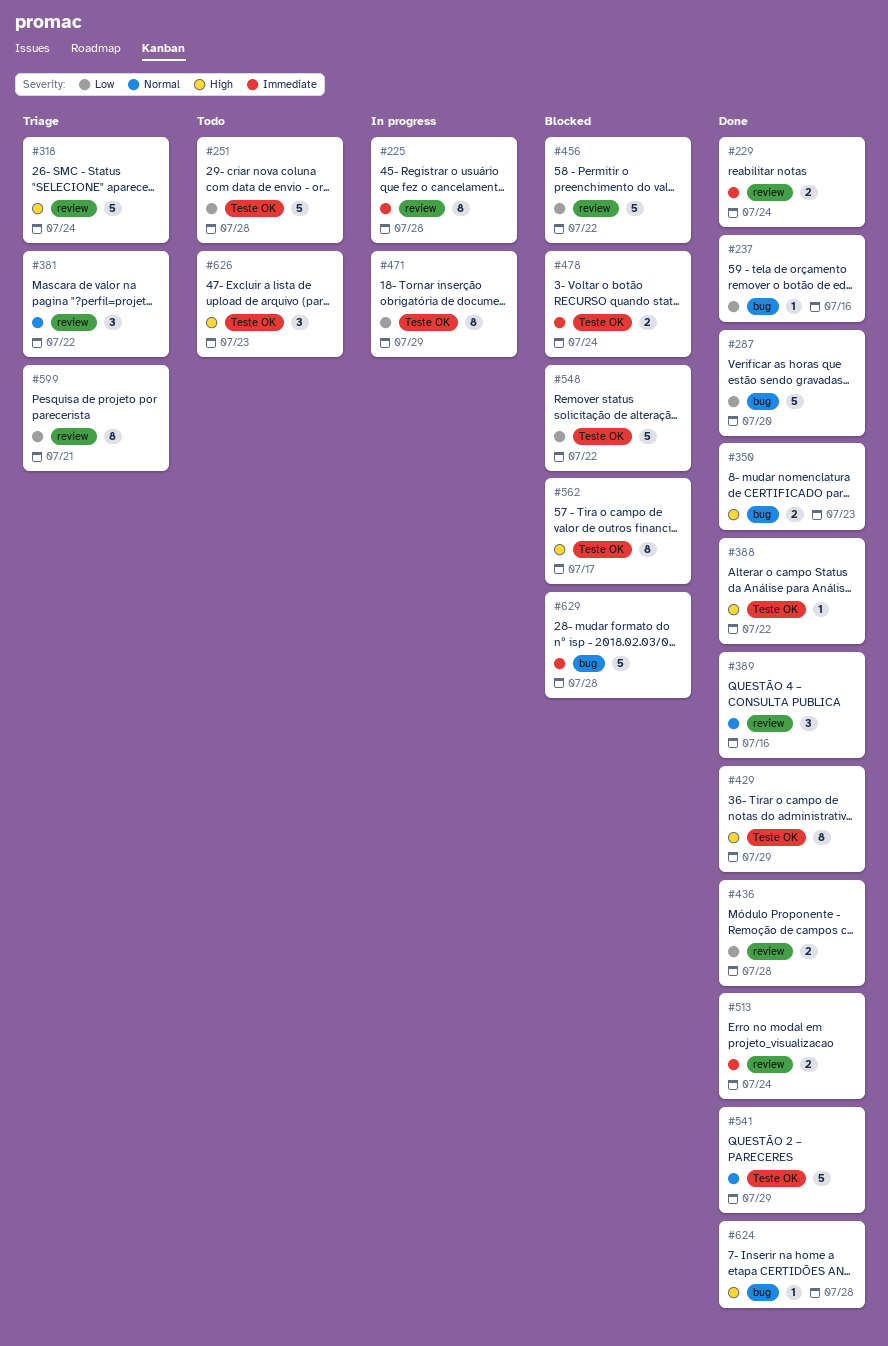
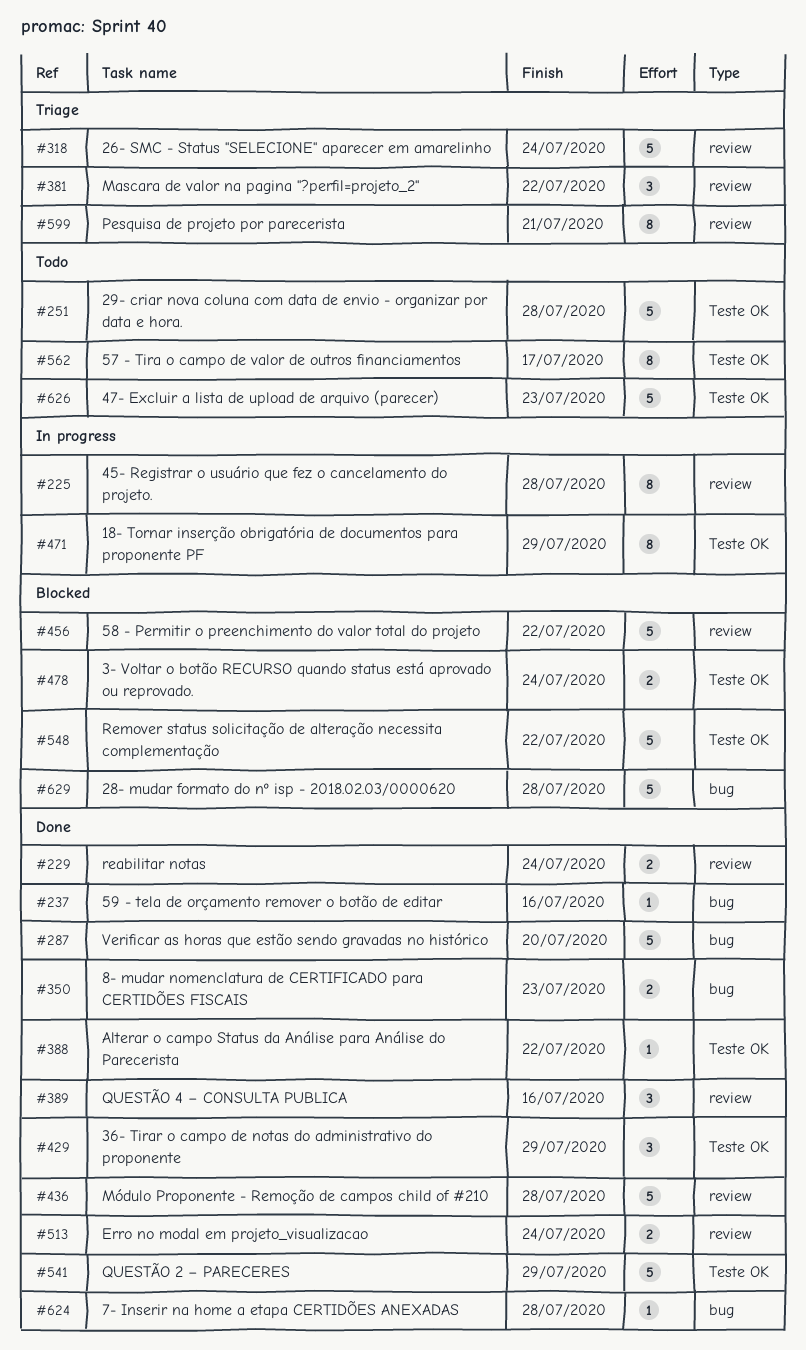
#429, estimate: 8 -> 3
#436, estimate: 2 -> 5
#562, status: Blocked -> Todo
#626, estimate: 3 -> 5

